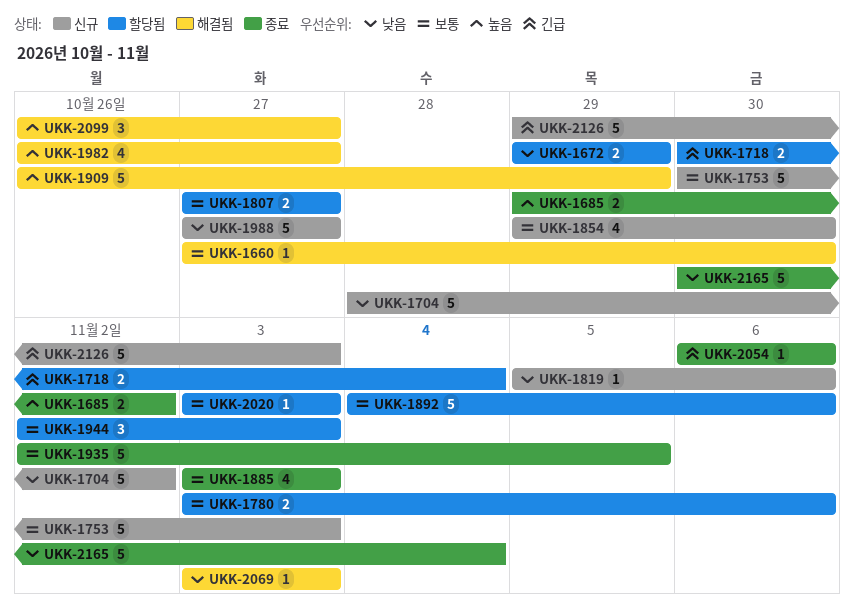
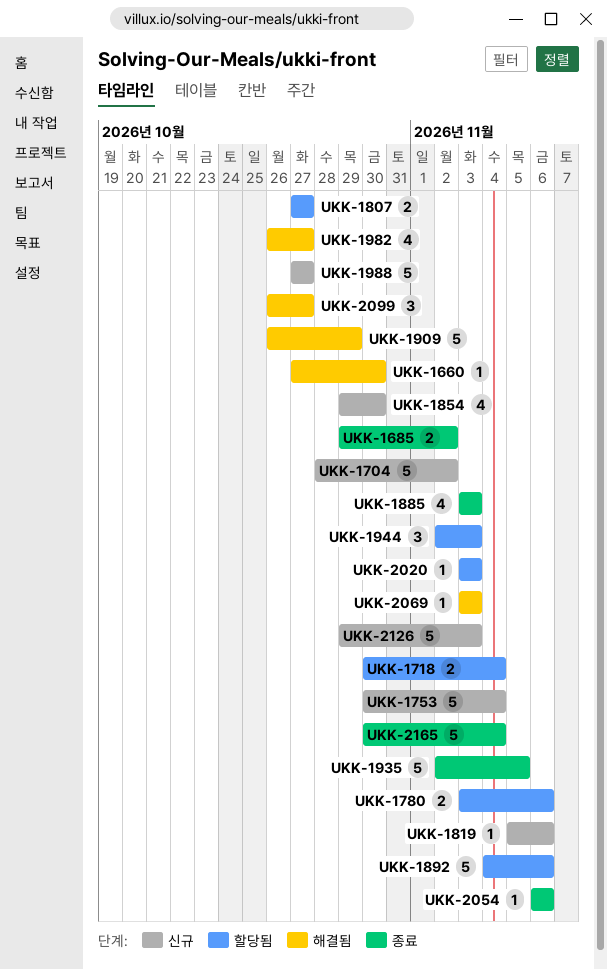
UKK-1672: present -> none
UKK-1753, due: Nov 3 -> Nov 4

